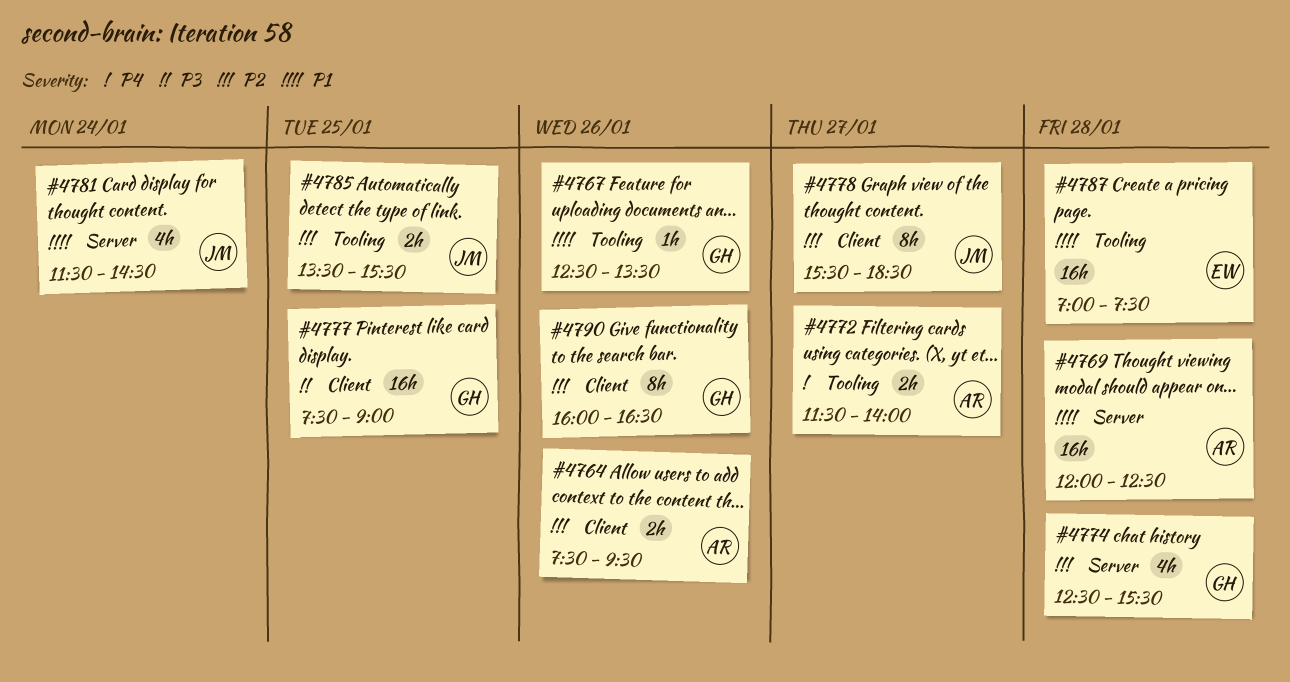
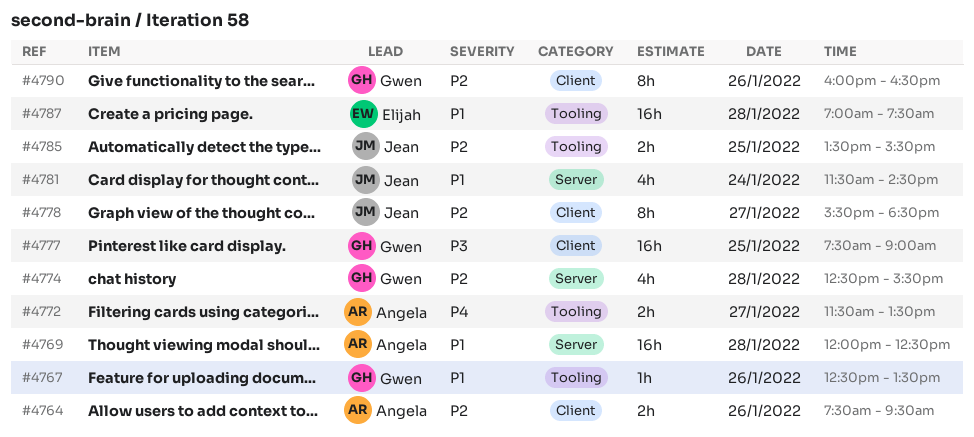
#4772, ends: 14:00 -> 13:30

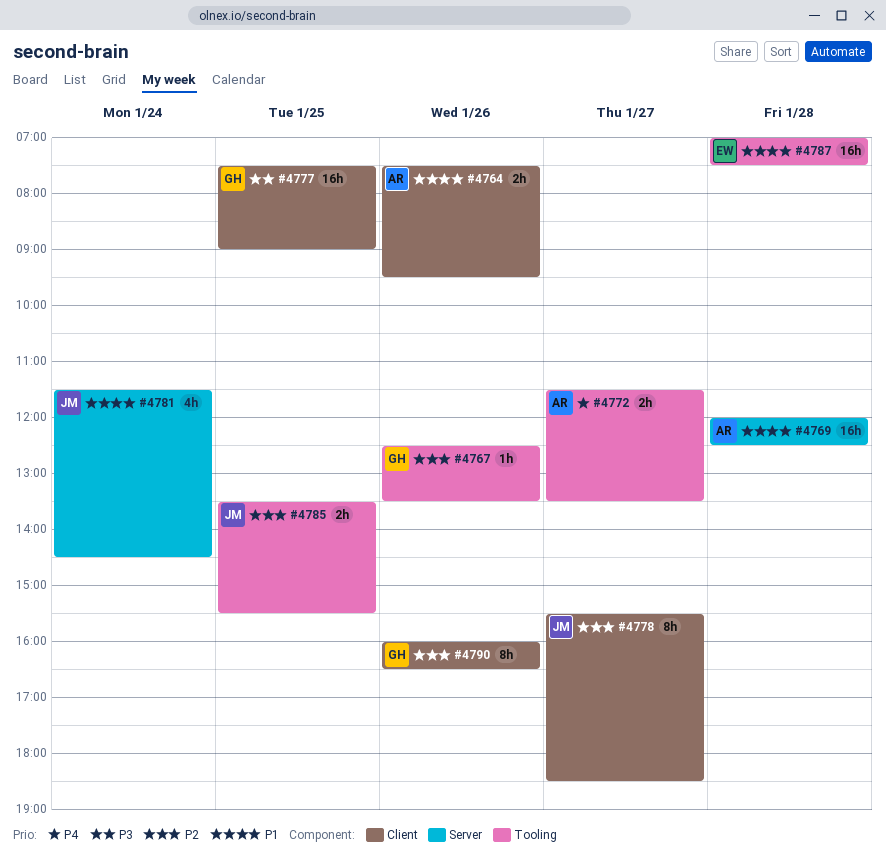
#4764, priority: P2 -> P1
#4767, priority: P1 -> P2
#4774: present -> none

